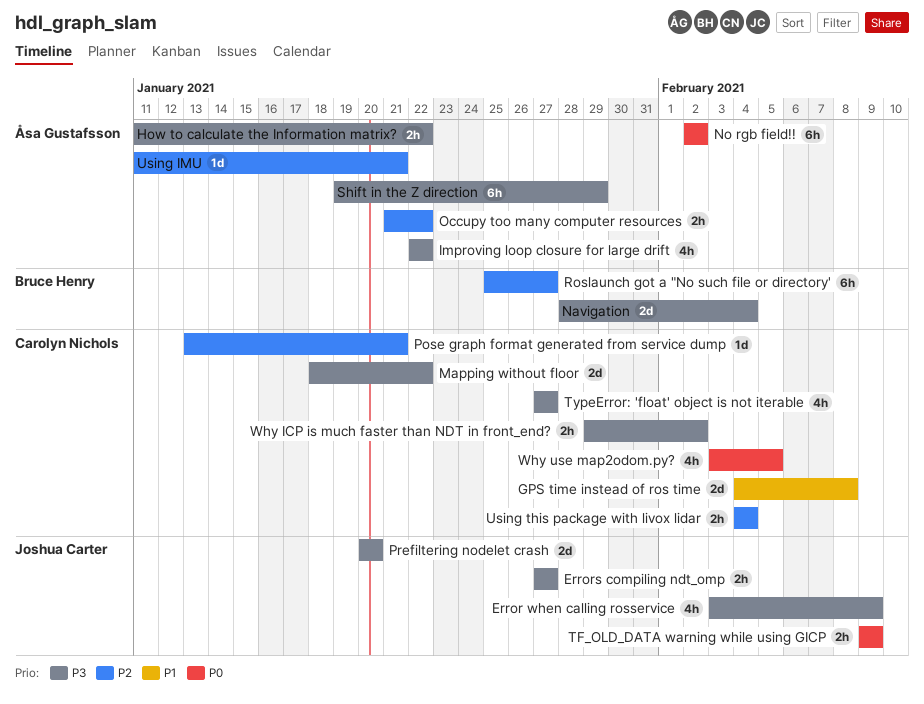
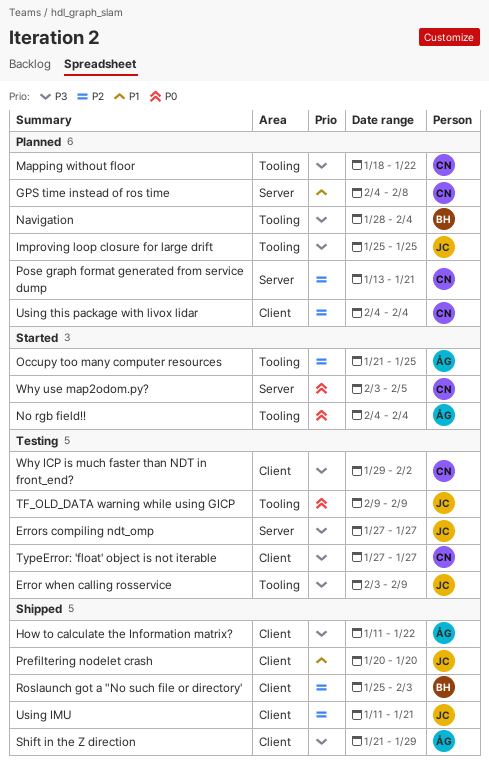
Improving loop closure for large drift, owner: Åsa Gustafsson -> Joshua Carter
Improving loop closure for large drift, start: Jan 22 -> Jan 25
Improving loop closure for large drift, due: Jan 22 -> Jan 25
No rgb field!!, start: Feb 2 -> Feb 4
No rgb field!!, due: Feb 2 -> Feb 4
Occupy too many computer resources, due: Jan 22 -> Jan 25
Prefiltering nodelet crash, priority: P3 -> P1
Roslaunch got a "No such file or directory', due: Jan 27 -> Feb 3
Shift in the Z direction, start: Jan 19 -> Jan 21
Using IMU, owner: Åsa Gustafsson -> Joshua Carter

